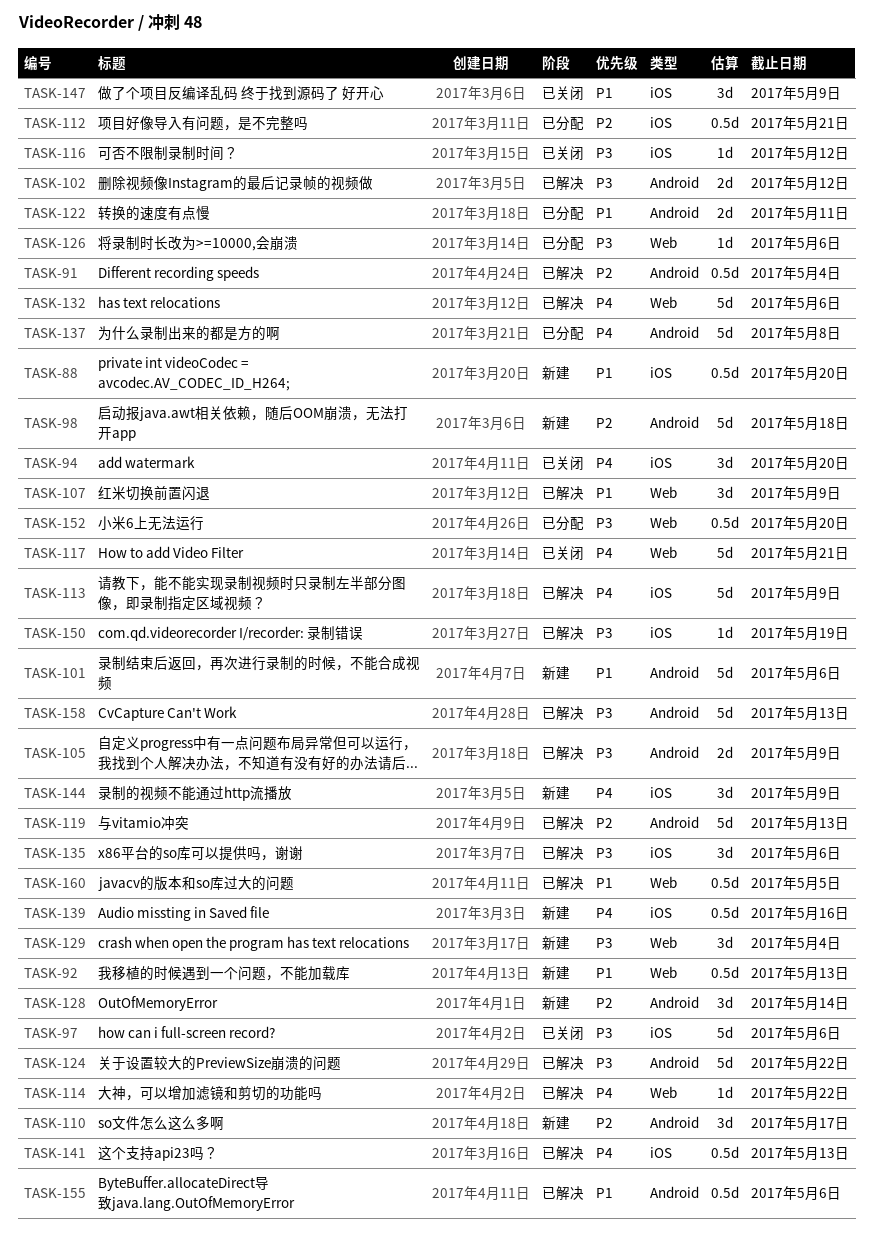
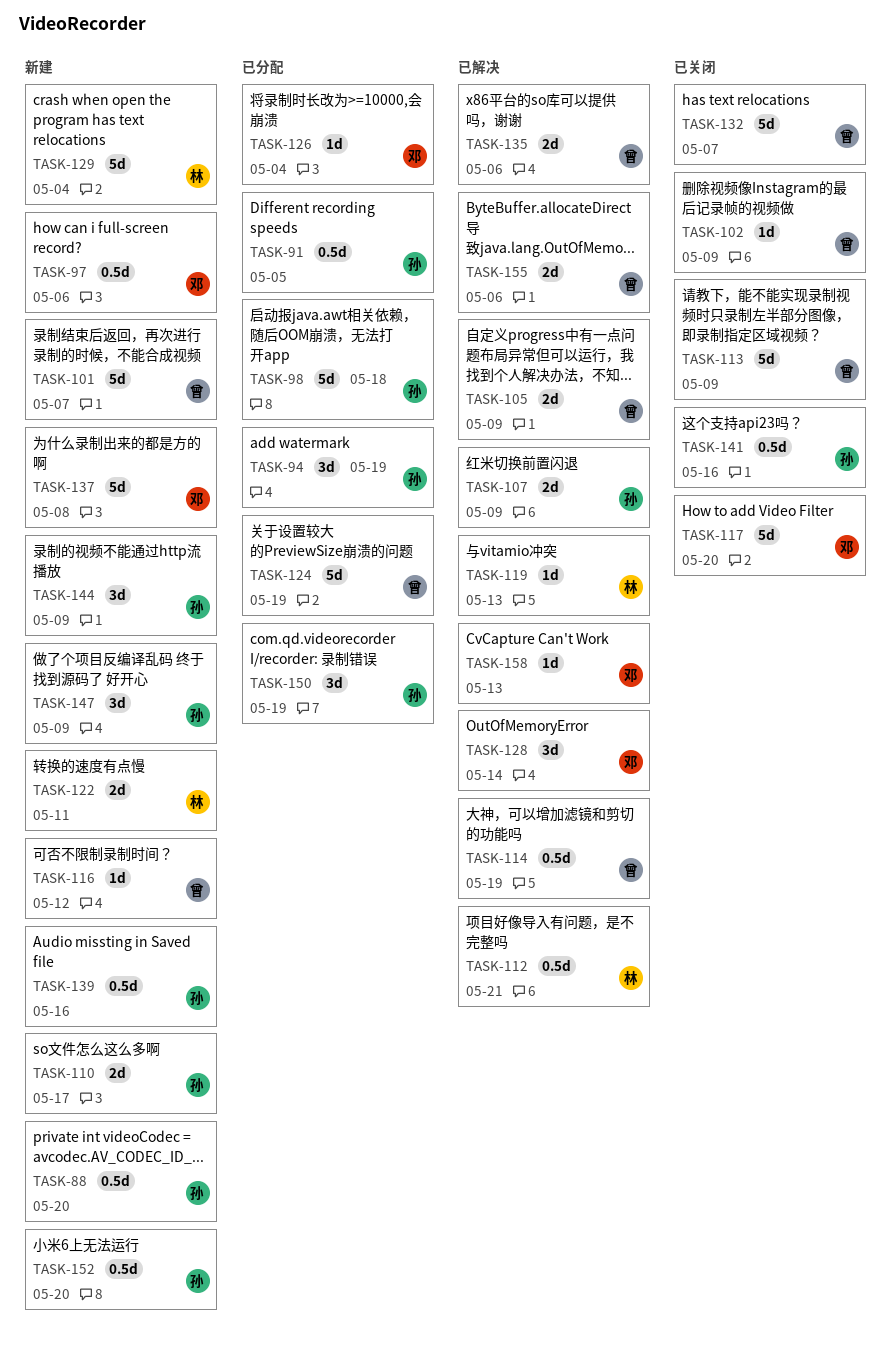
TASK-91, status: 已解决 -> 已分配
TASK-91, due: May 4 -> May 5
TASK-92: present -> none
TASK-94, status: 已关闭 -> 已分配
TASK-94, due: May 20 -> May 19
TASK-97, status: 已关闭 -> 新建
TASK-97, estimate: 5d -> 0.5d
TASK-98, status: 新建 -> 已分配
TASK-101, due: May 6 -> May 7
TASK-102, status: 已解决 -> 已关闭
TASK-102, estimate: 2d -> 1d
TASK-102, due: May 12 -> May 9
TASK-107, estimate: 3d -> 2d
TASK-110, estimate: 3d -> 2d
TASK-112, status: 已分配 -> 已解决
TASK-113, status: 已解决 -> 已关闭
TASK-114, estimate: 1d -> 0.5d
TASK-114, due: May 22 -> May 19
TASK-116, status: 已关闭 -> 新建
TASK-117, due: May 21 -> May 20
TASK-119, estimate: 5d -> 1d
TASK-122, status: 已分配 -> 新建
TASK-124, status: 已解决 -> 已分配
TASK-124, due: May 22 -> May 19
TASK-126, due: May 6 -> May 4
TASK-128, status: 新建 -> 已解决
TASK-129, estimate: 3d -> 5d
TASK-132, status: 已解决 -> 已关闭
TASK-132, due: May 6 -> May 7
TASK-135, estimate: 3d -> 2d
TASK-137, status: 已分配 -> 新建
TASK-141, status: 已解决 -> 已关闭
TASK-141, due: May 13 -> May 16
TASK-147, status: 已关闭 -> 新建
TASK-150, status: 已解决 -> 已分配
TASK-150, estimate: 1d -> 3d
TASK-152, status: 已分配 -> 新建
TASK-155, estimate: 0.5d -> 2d
TASK-158, estimate: 5d -> 1d
TASK-160: present -> none

